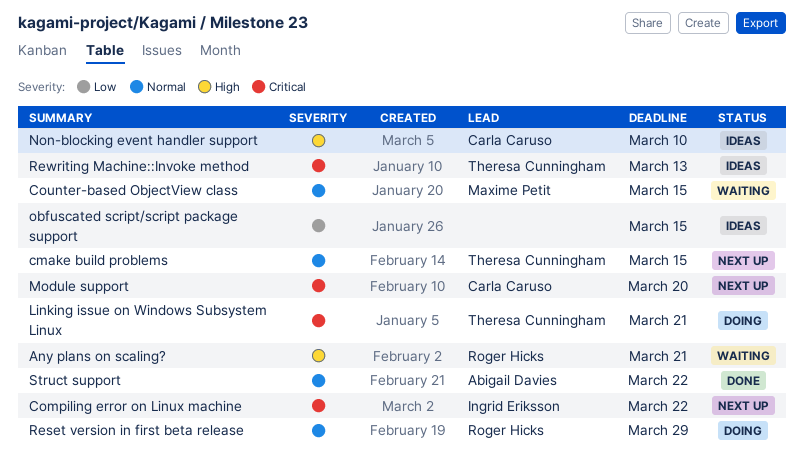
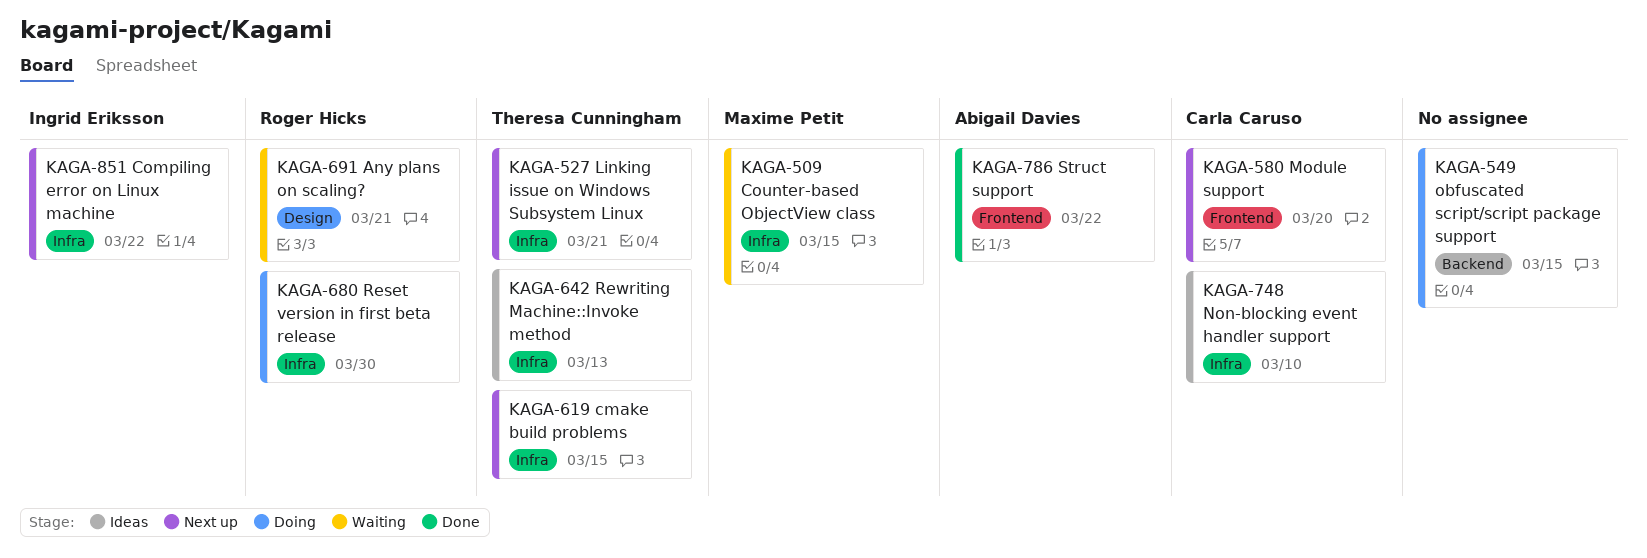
Linking issue on Windows Subsystem Linux, status: Doing -> Next up
obfuscated script/script package support, status: Ideas -> Doing
Reset version in first beta release, due: Mar 29 -> Mar 30

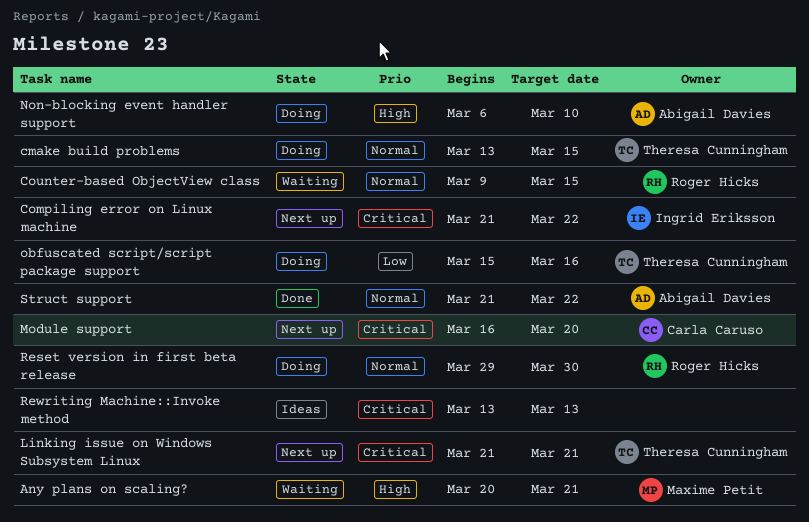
Any plans on scaling?, owner: Roger Hicks -> Maxime Petit
cmake build problems, status: Next up -> Doing
Counter-based ObjectView class, owner: Maxime Petit -> Roger Hicks
Non-blocking event handler support, status: Ideas -> Doing
Non-blocking event handler support, owner: Carla Caruso -> Abigail Davies
obfuscated script/script package support, owner: none -> Theresa Cunningham
obfuscated script/script package support, due: Mar 15 -> Mar 16
Rewriting Machine::Invoke method, owner: Theresa Cunningham -> none

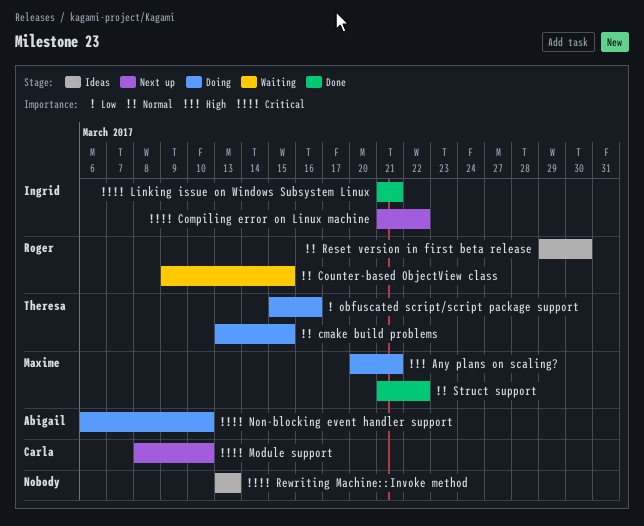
Any plans on scaling?, status: Waiting -> Doing
Linking issue on Windows Subsystem Linux, status: Next up -> Done
Linking issue on Windows Subsystem Linux, owner: Theresa Cunningham -> Ingrid Eriksson
Module support, start: Mar 16 -> Mar 8
Module support, due: Mar 20 -> Mar 10
Non-blocking event handler support, priority: High -> Critical
Reset version in first beta release, status: Doing -> Ideas
Struct support, owner: Abigail Davies -> Maxime Petit

